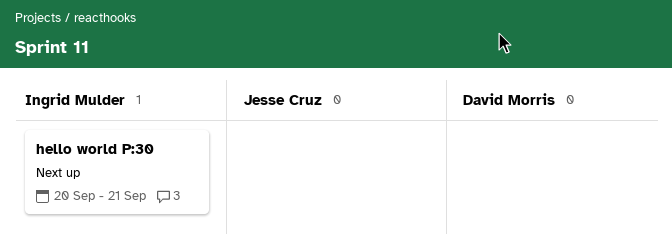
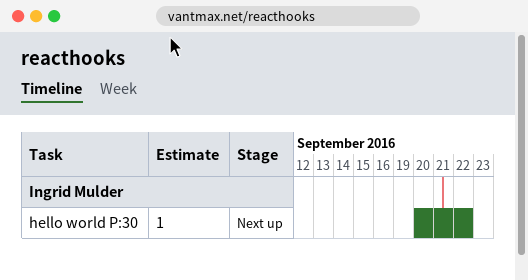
hello world P:30, due: Sep 21 -> Sep 22

